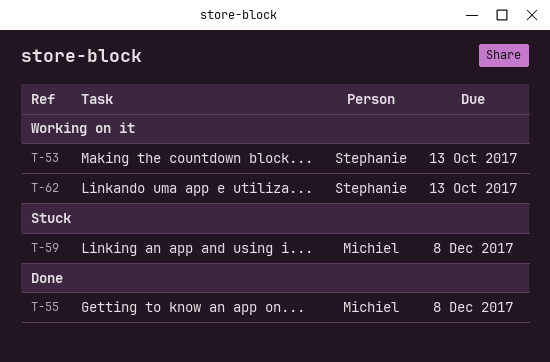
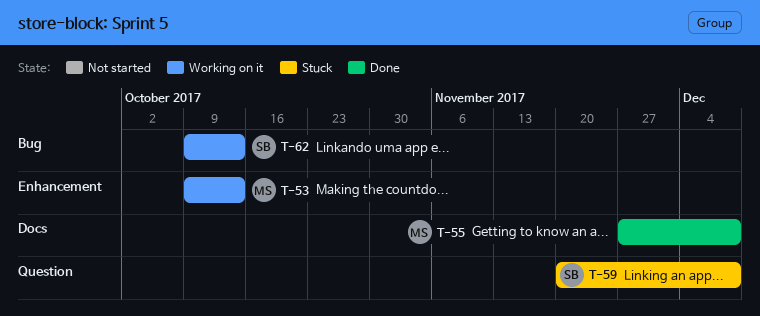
T-53, owner: Stephanie -> Michiel
T-59, owner: Michiel -> Stephanie

